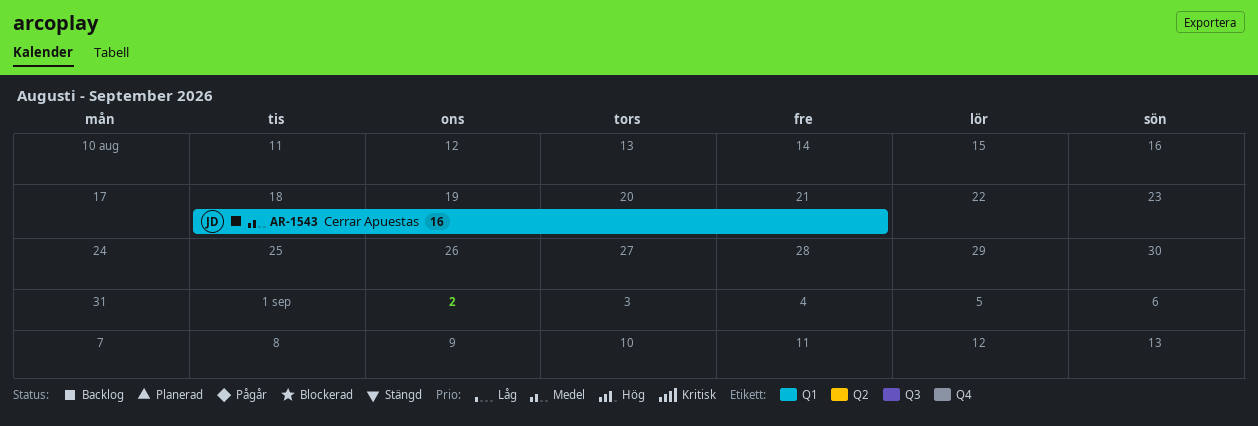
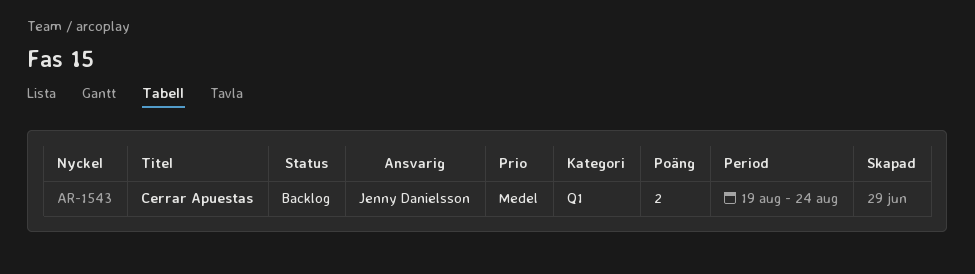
AR-1543, estimate: 16 -> 2
AR-1543, start: Aug 18 -> Aug 19
AR-1543, due: Aug 21 -> Aug 24

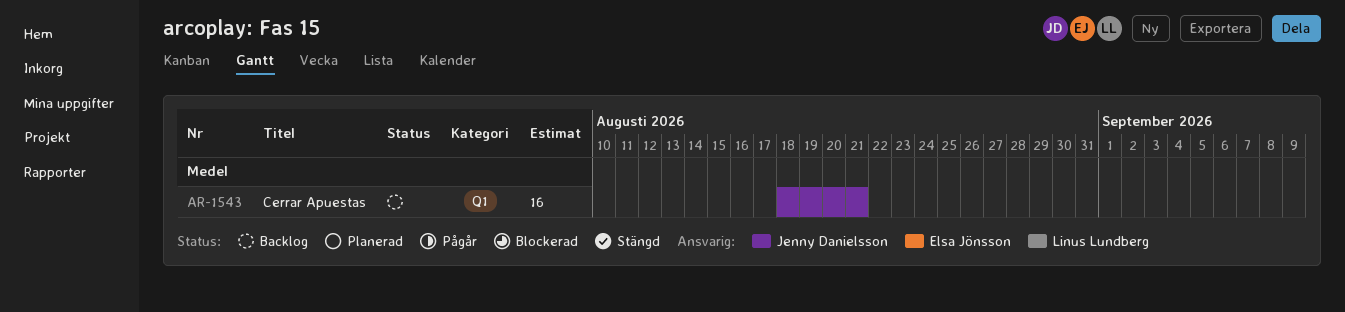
AR-1543, estimate: 2 -> 16
AR-1543, start: Aug 19 -> Aug 18
AR-1543, due: Aug 24 -> Aug 21

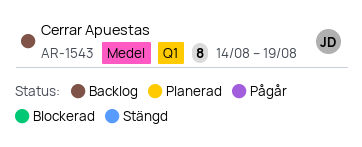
AR-1543, estimate: 16 -> 8
AR-1543, start: Aug 18 -> Aug 14
AR-1543, due: Aug 21 -> Aug 19

